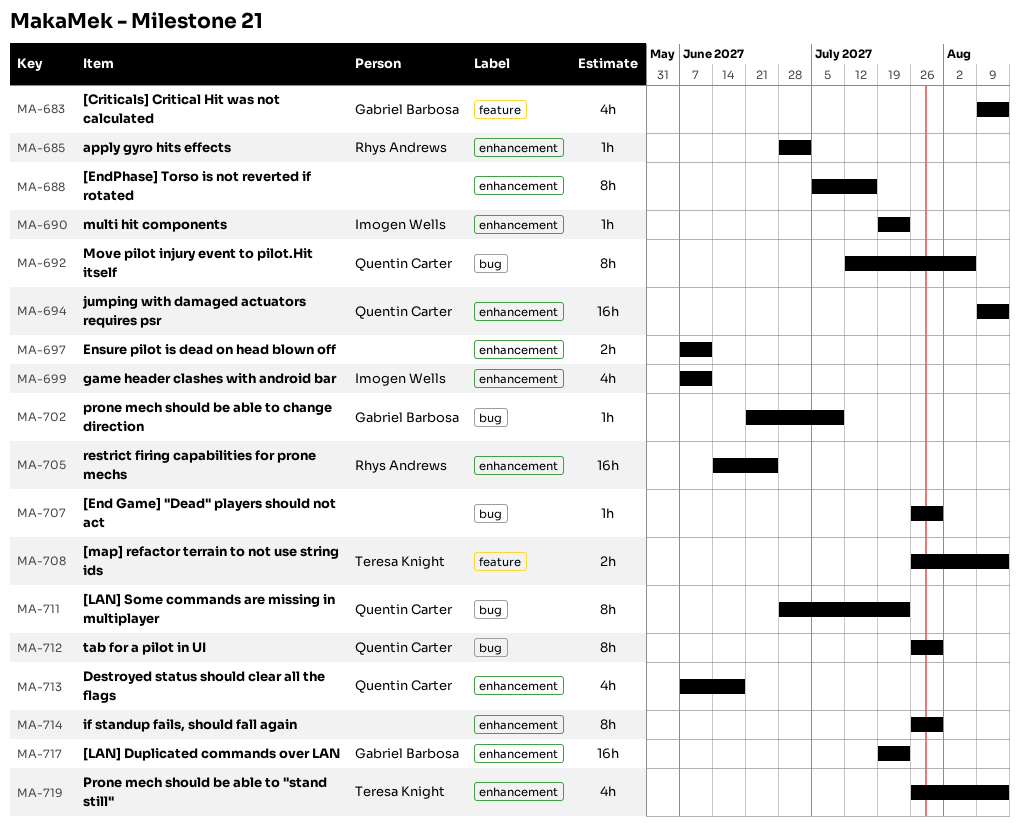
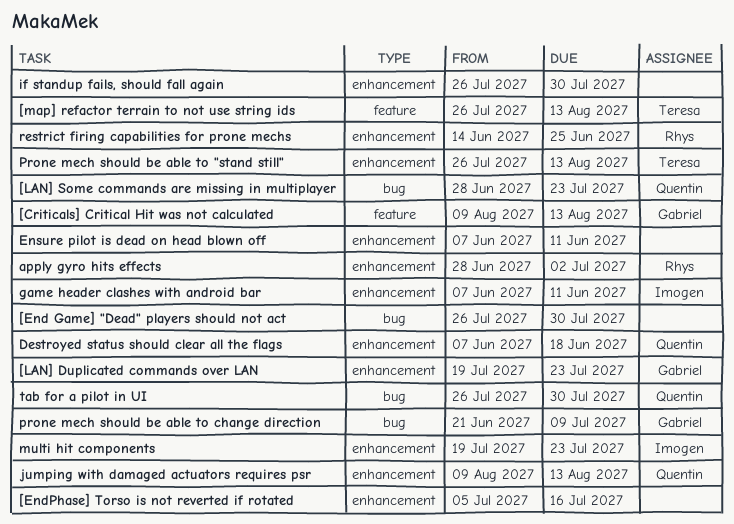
Move pilot injury event to pilot.Hit itself: present -> none

